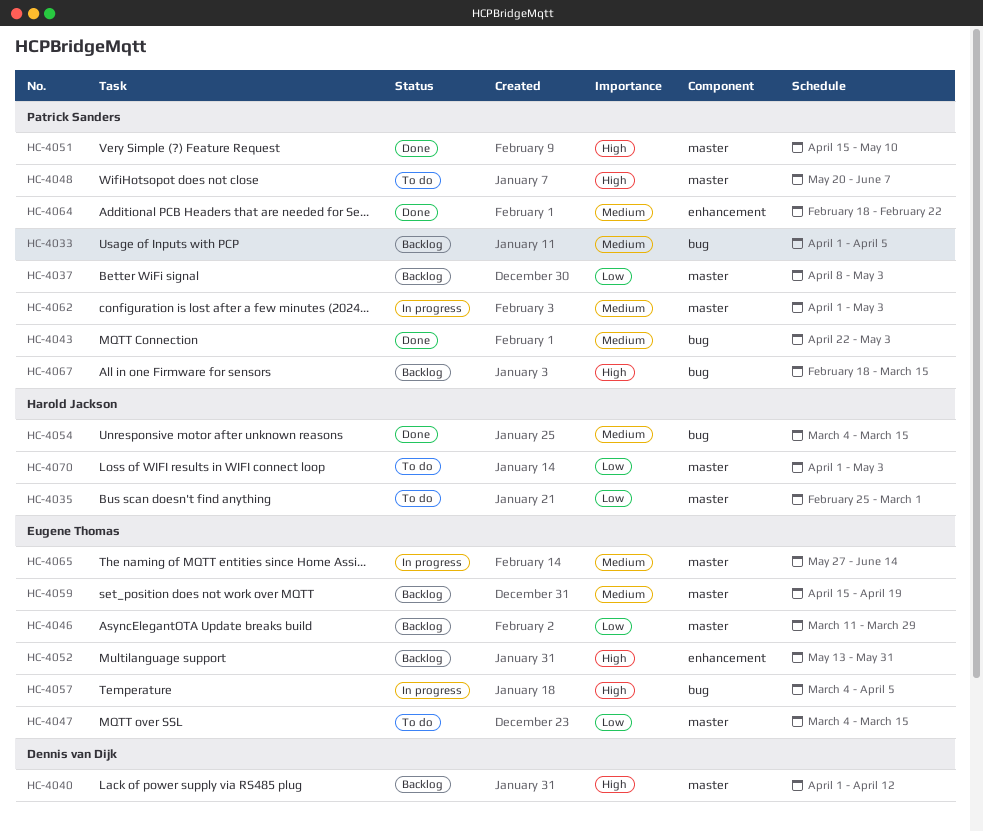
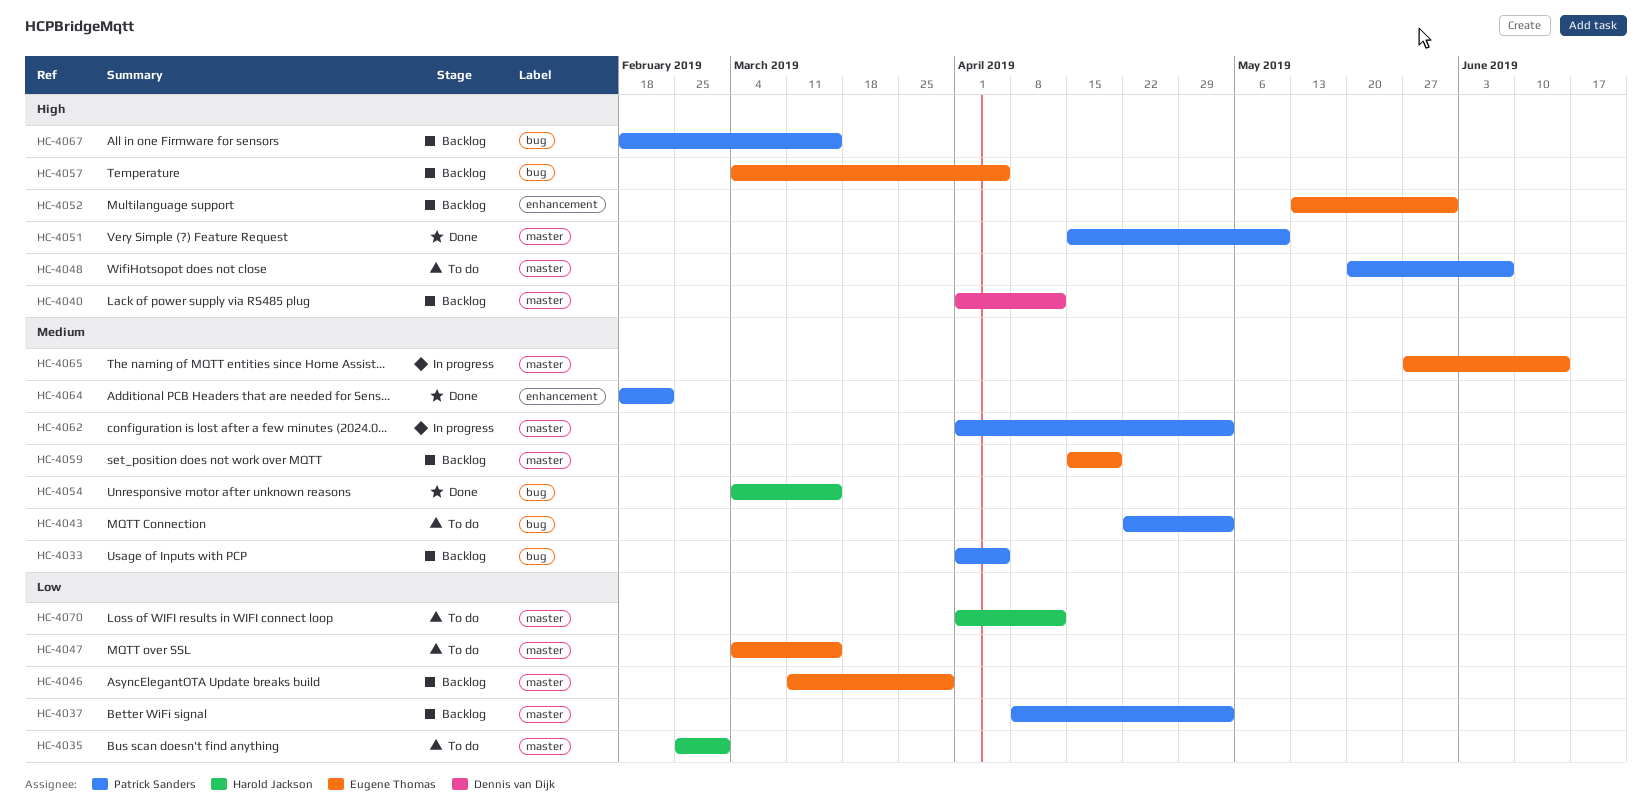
HC-4043, status: Done -> To do
HC-4057, status: In progress -> Backlog
HC-4070, due: May 3 -> Apr 12

